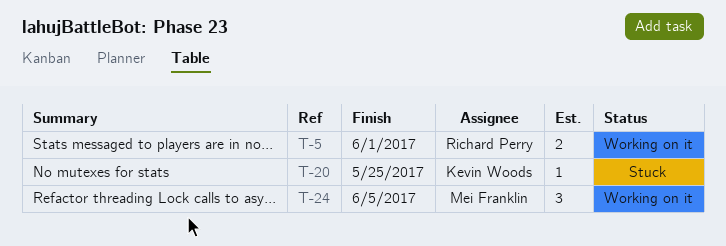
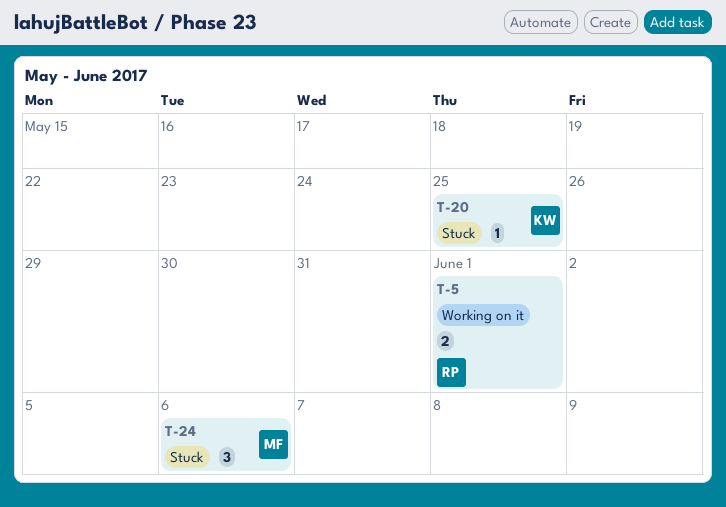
T-24, status: Working on it -> Stuck
T-24, due: Jun 5 -> Jun 6

